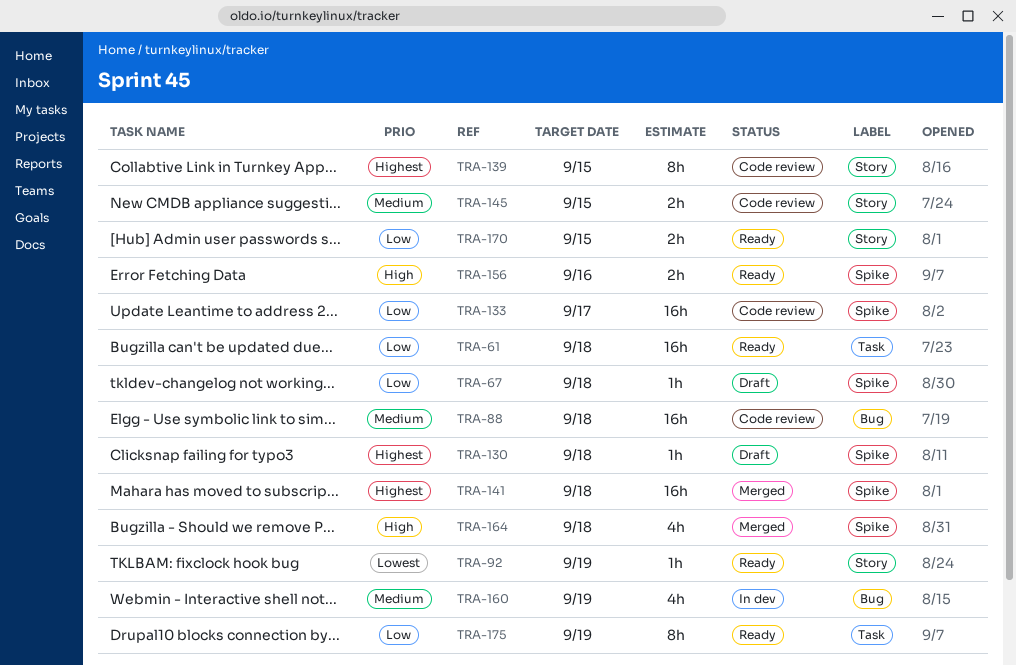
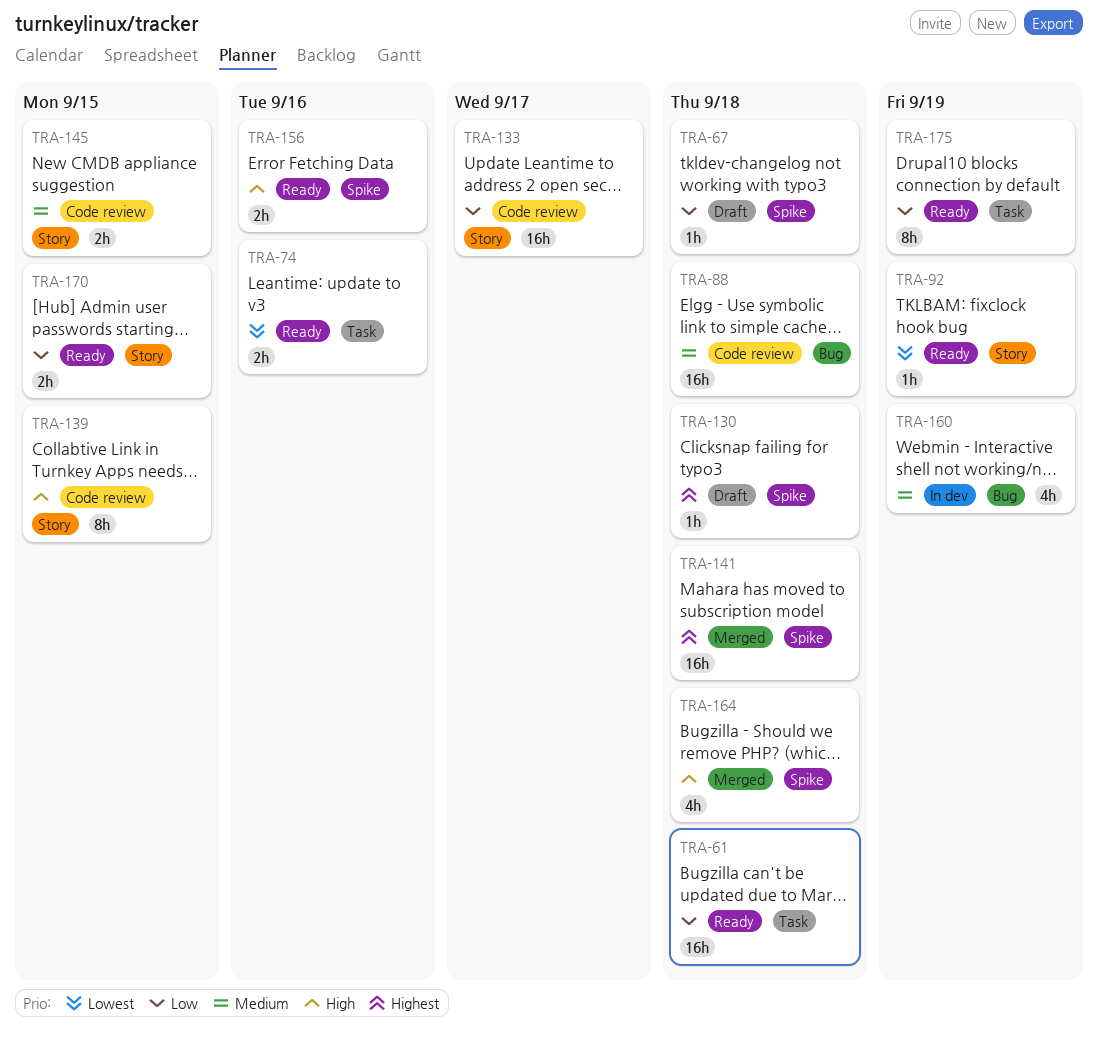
TRA-74: none -> present
TRA-133, label: Spike -> Story
TRA-139, priority: Highest -> High

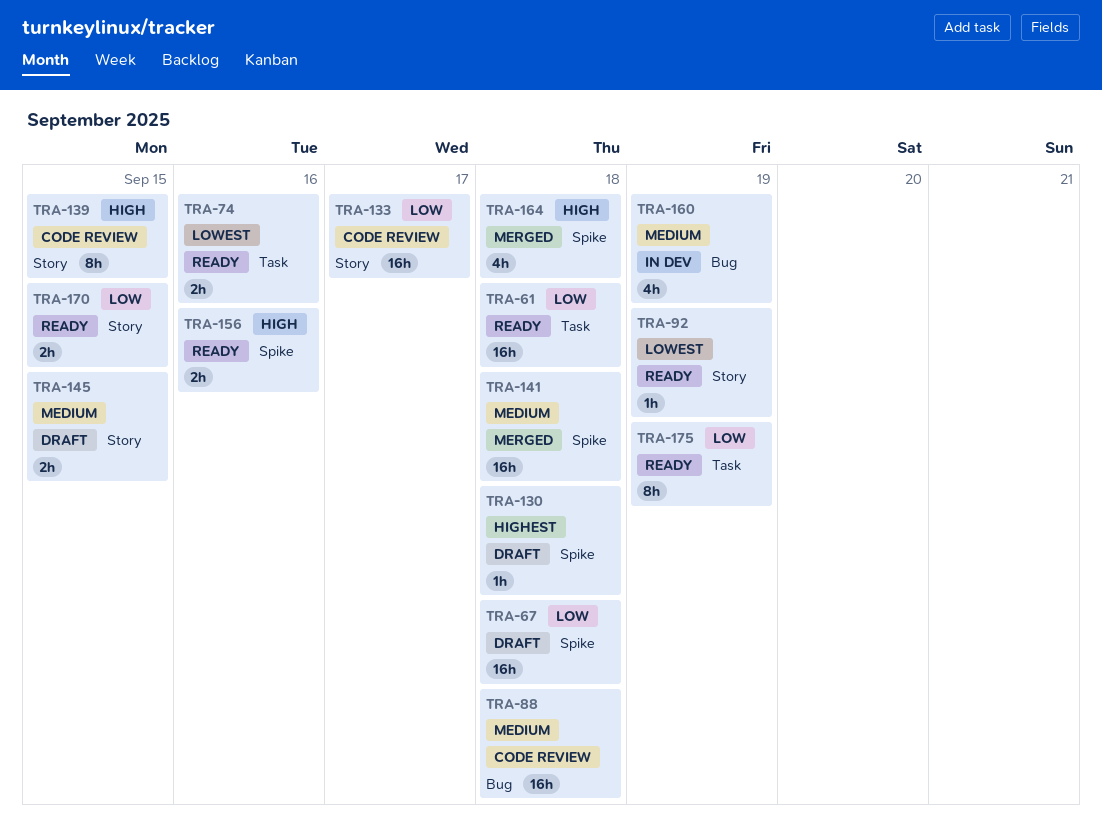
TRA-67, estimate: 1h -> 16h
TRA-141, priority: Highest -> Medium
TRA-145, status: Code review -> Draft

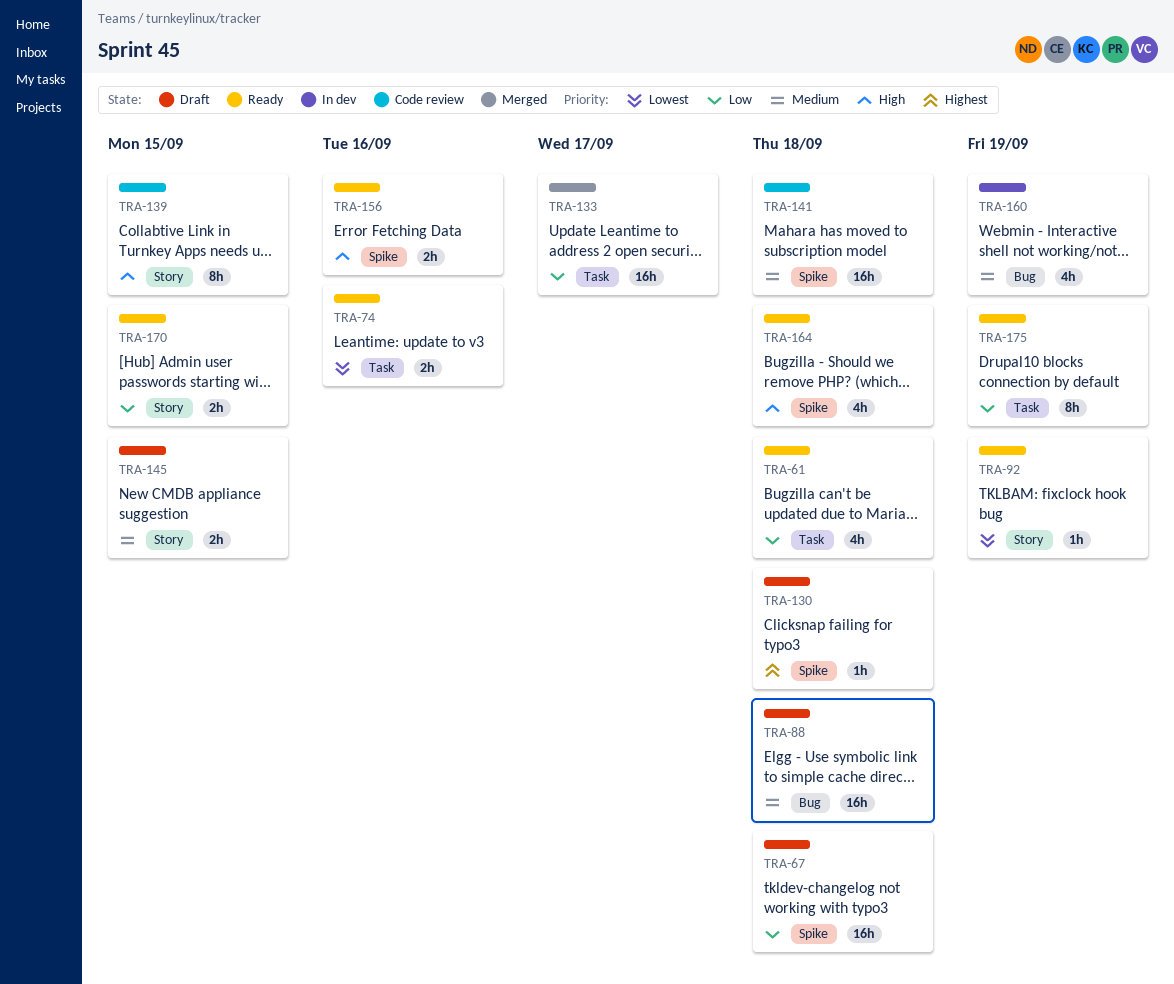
TRA-61, estimate: 16h -> 4h
TRA-88, status: Code review -> Draft
TRA-133, status: Code review -> Merged
TRA-133, label: Story -> Task
TRA-141, status: Merged -> Code review
TRA-164, status: Merged -> Ready

